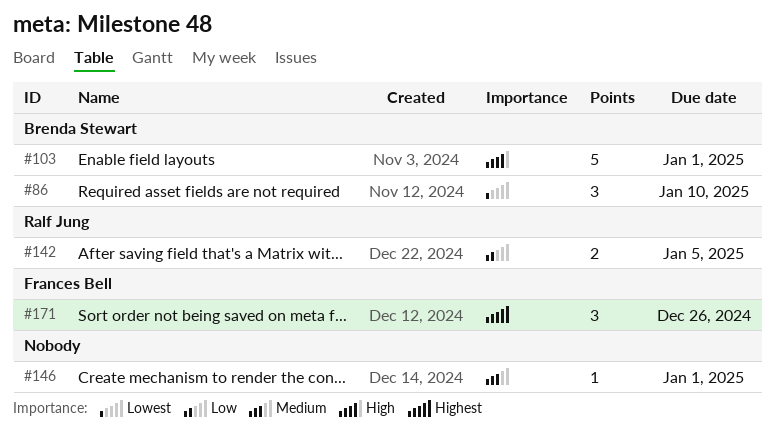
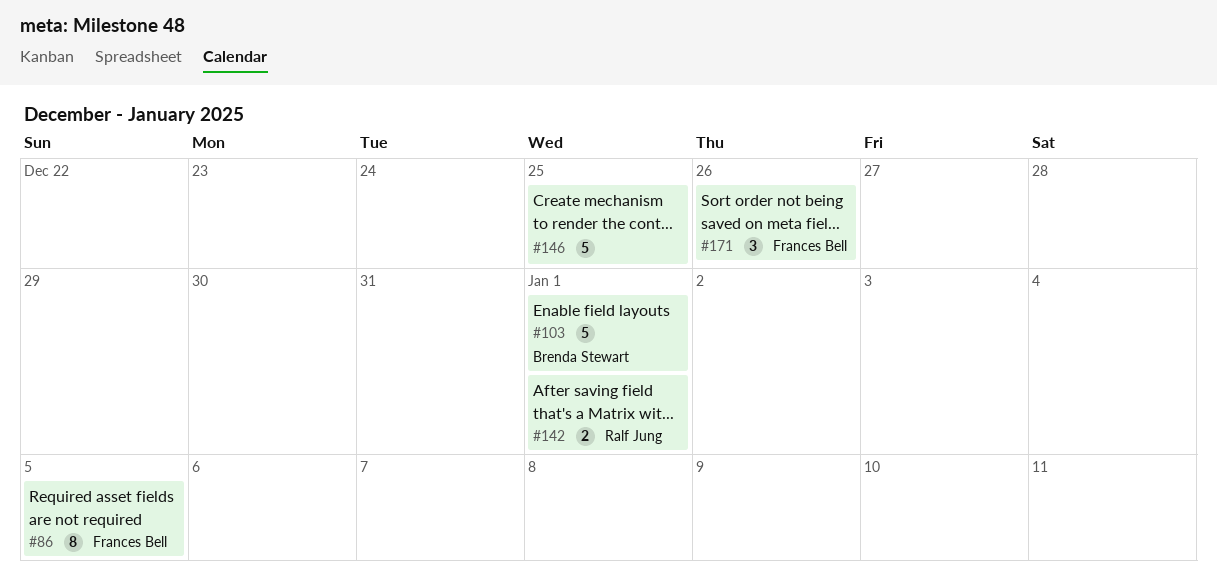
#86, owner: Brenda Stewart -> Frances Bell
#86, estimate: 3 -> 8
#86, due: Jan 10 -> Jan 5
#142, due: Jan 5 -> Jan 1
#146, estimate: 1 -> 5
#146, due: Jan 1 -> Dec 25

